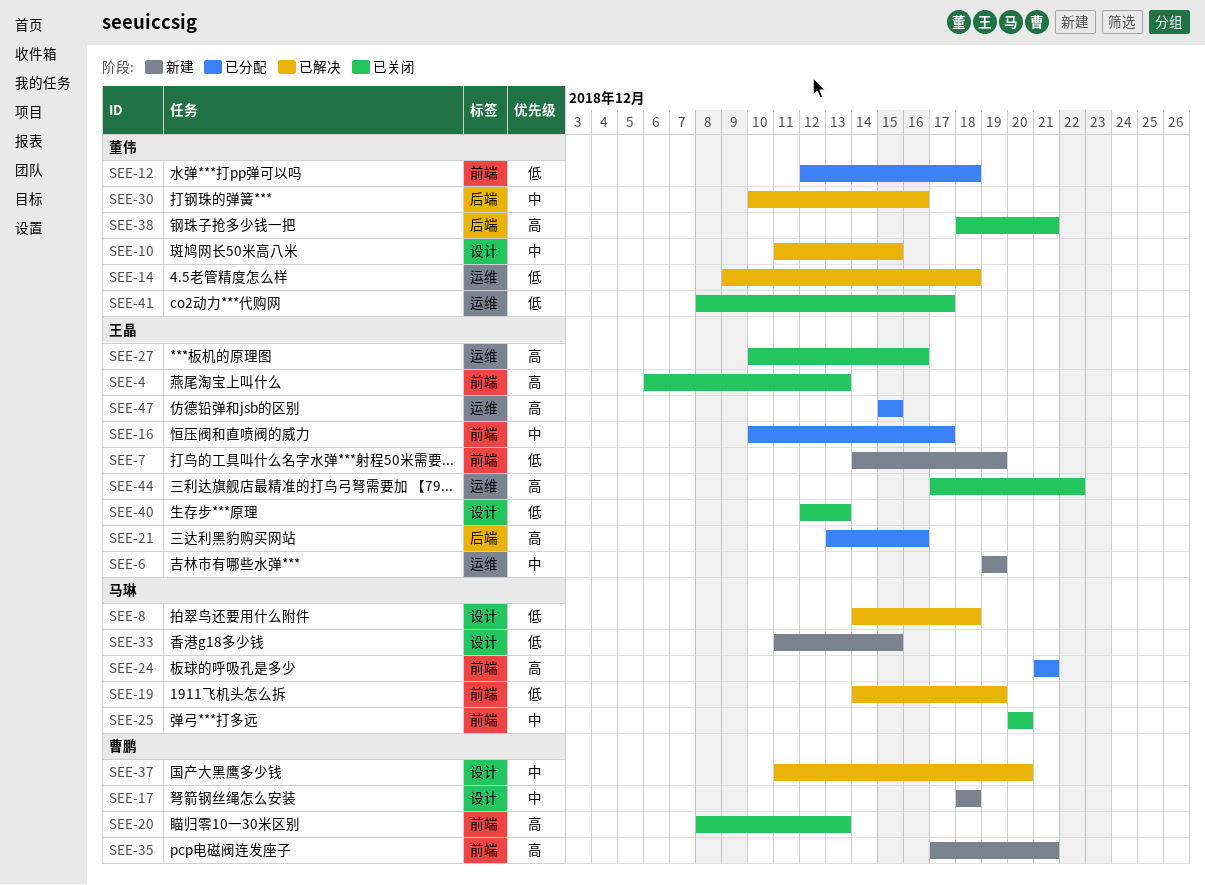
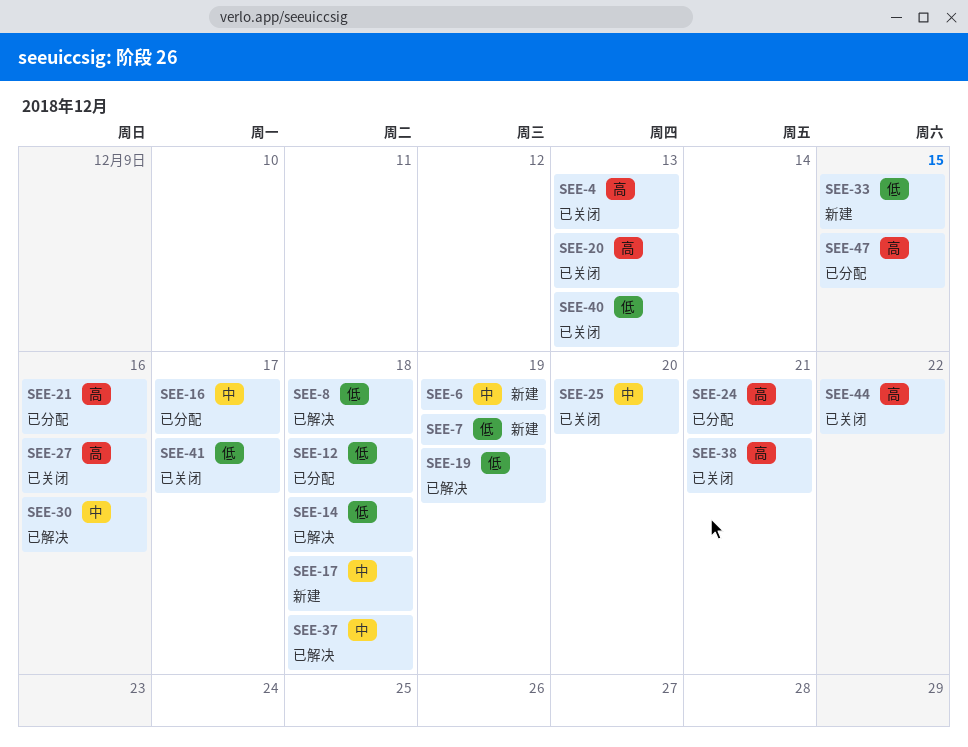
SEE-10: present -> none
SEE-35: present -> none
SEE-37, due: Dec 20 -> Dec 18

